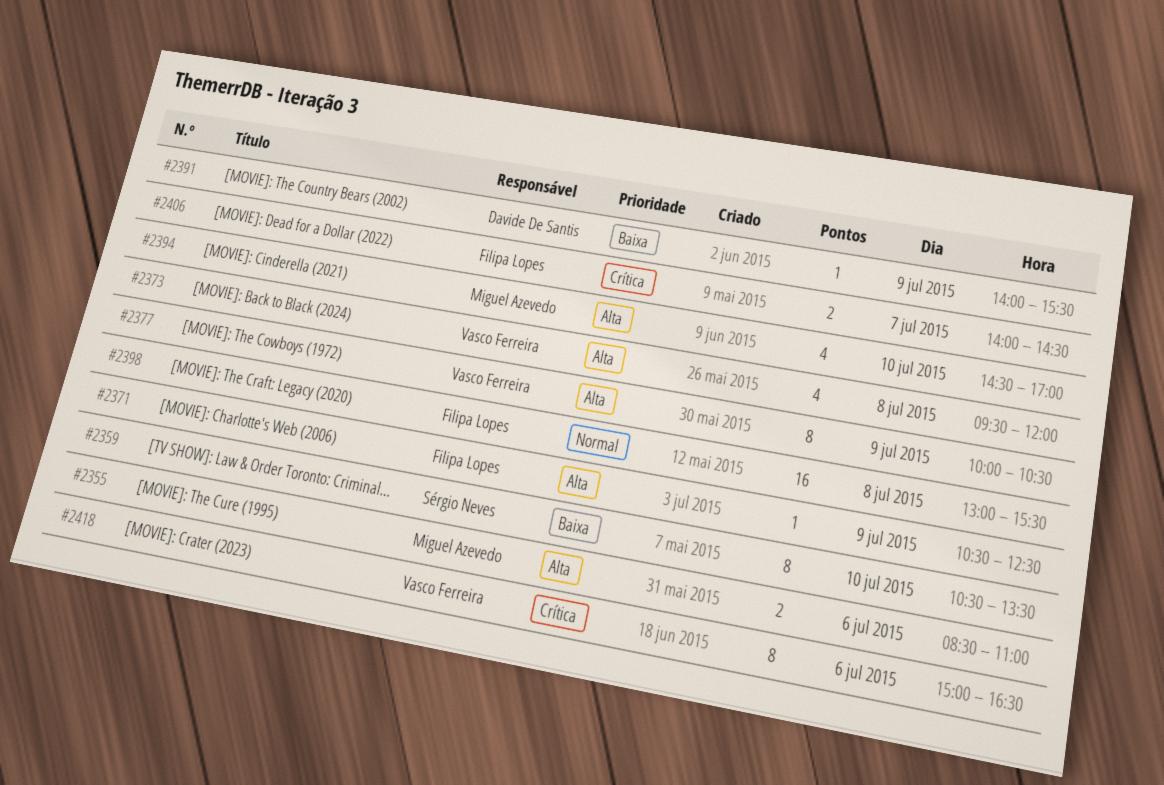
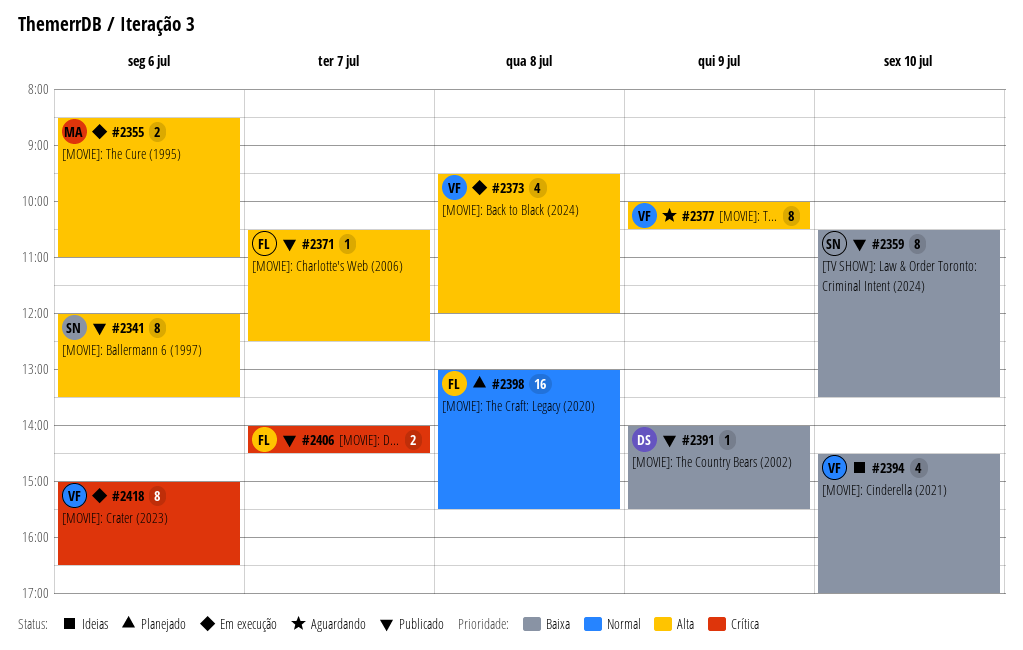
#2341: none -> present
#2371, day: Jul 9 -> Jul 7
#2394, owner: Miguel Azevedo -> Vasco Ferreira
#2394, priority: Alta -> Baixa

